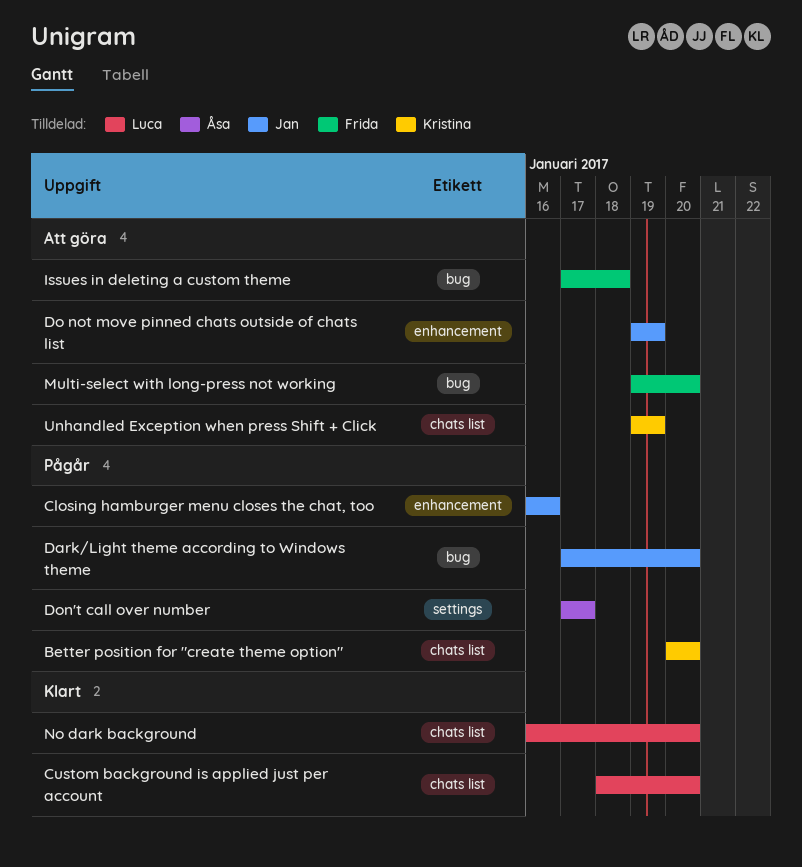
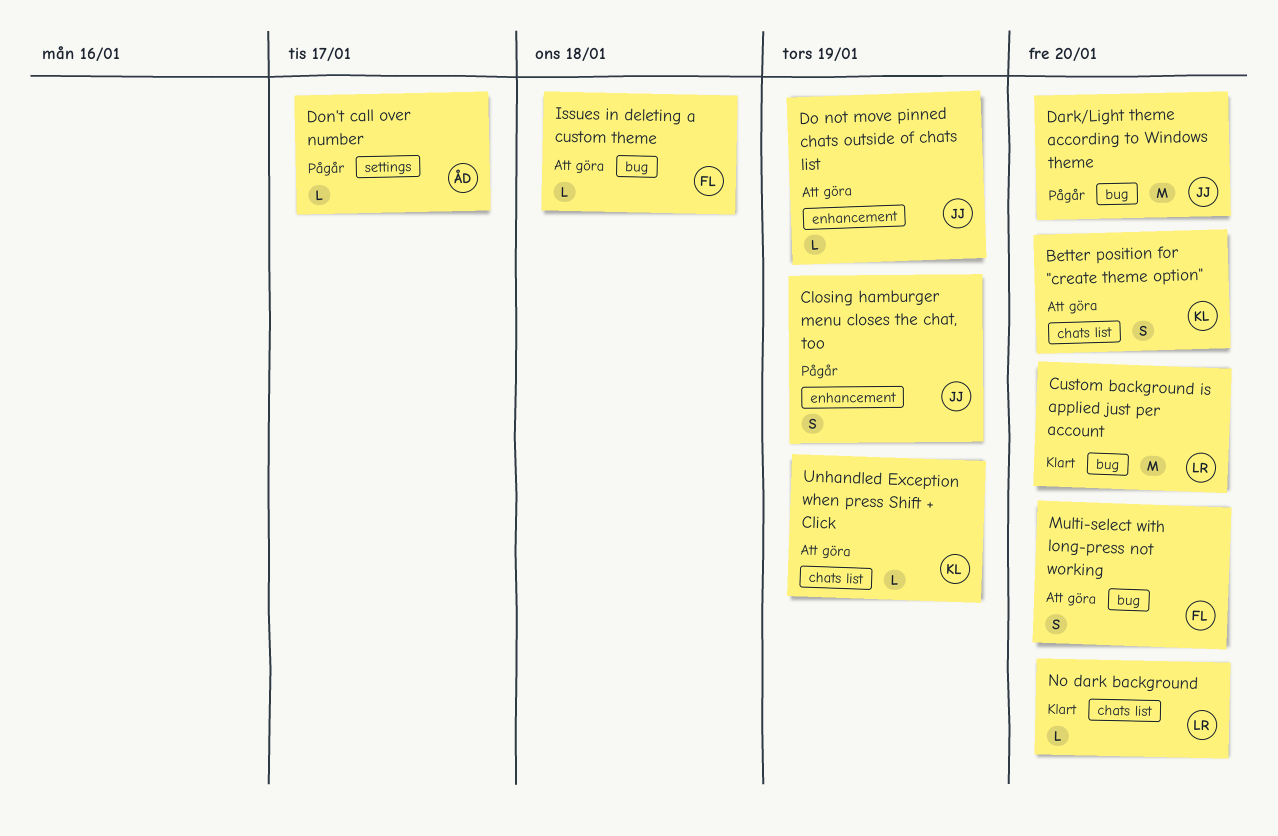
Better position for "create theme option", status: Pågår -> Att göra
Closing hamburger menu closes the chat, too, due: Jan 16 -> Jan 19
Custom background is applied just per account, label: chats list -> bug

